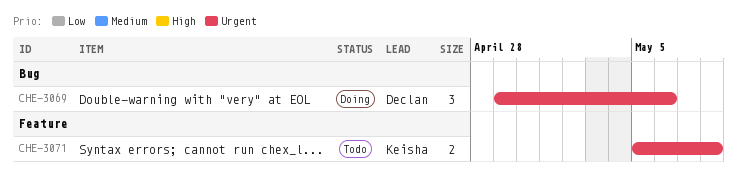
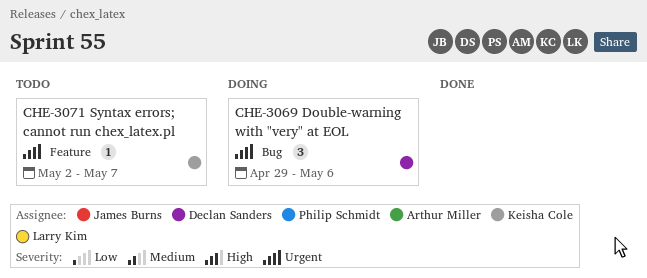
CHE-3071, estimate: 2 -> 1
CHE-3071, start: May 5 -> May 2
CHE-3071, due: May 8 -> May 7

